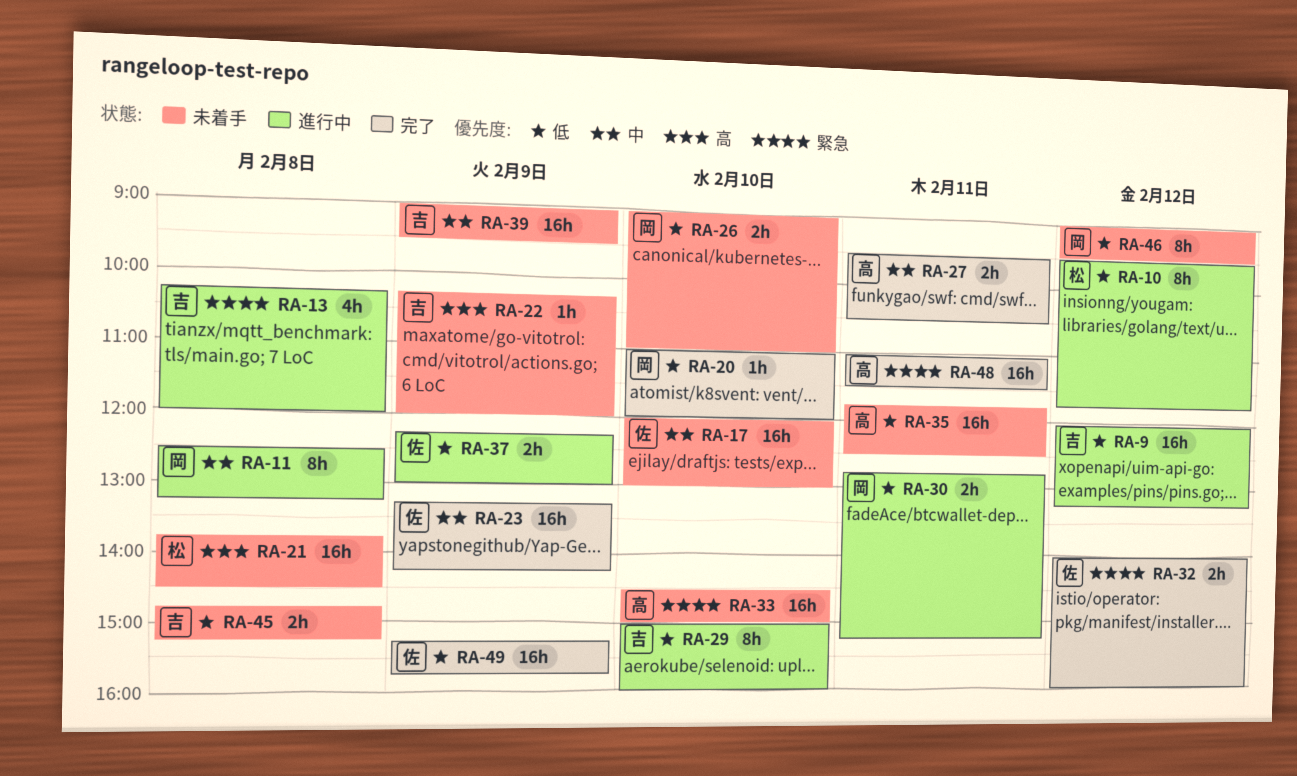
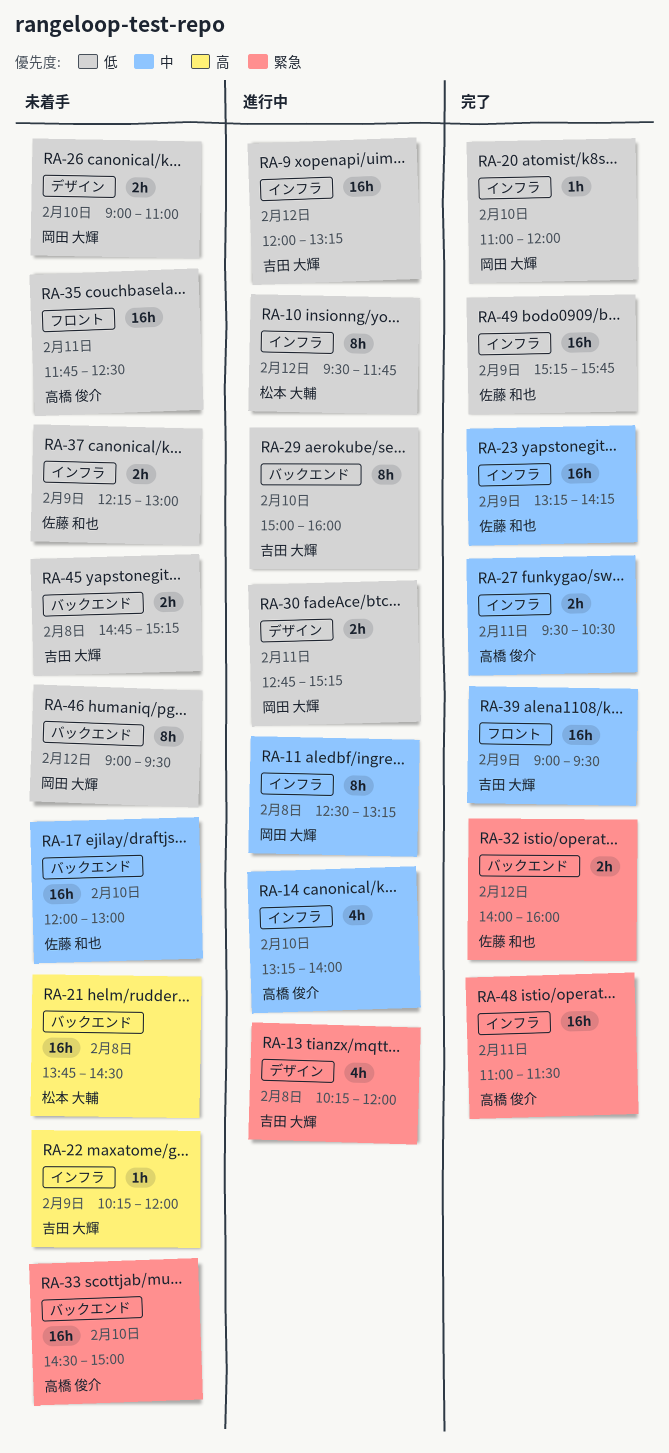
RA-14: none -> present
RA-37, status: 進行中 -> 未着手
RA-39, status: 未着手 -> 完了

